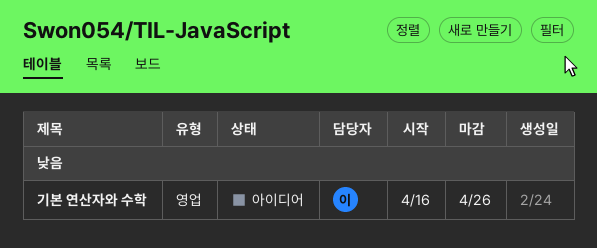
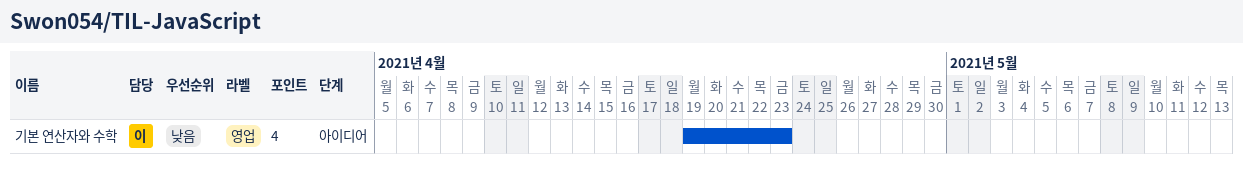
기본 연산자와 수학, start: Apr 16 -> Apr 19
기본 연산자와 수학, due: Apr 26 -> Apr 23

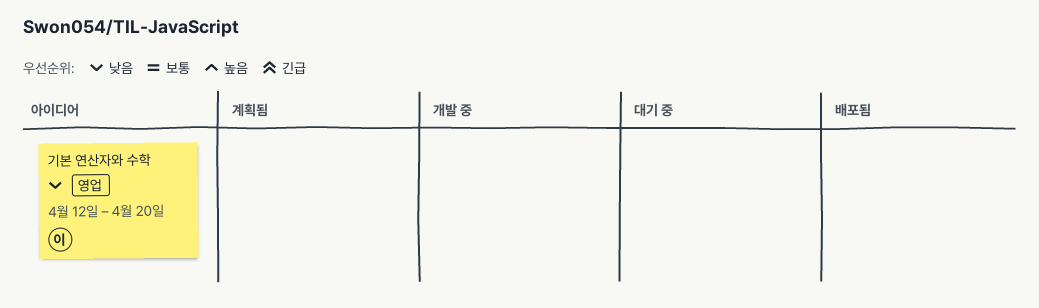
기본 연산자와 수학, start: Apr 19 -> Apr 12
기본 연산자와 수학, due: Apr 23 -> Apr 20

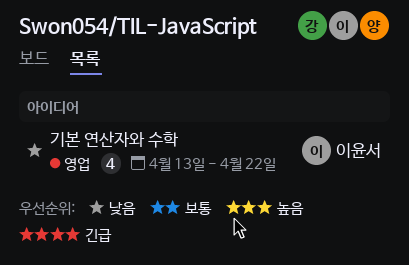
기본 연산자와 수학, start: Apr 12 -> Apr 13
기본 연산자와 수학, due: Apr 20 -> Apr 22

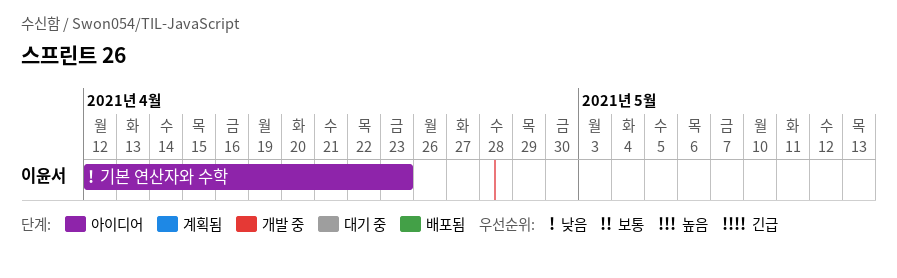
기본 연산자와 수학, start: Apr 13 -> Apr 12
기본 연산자와 수학, due: Apr 22 -> Apr 23

